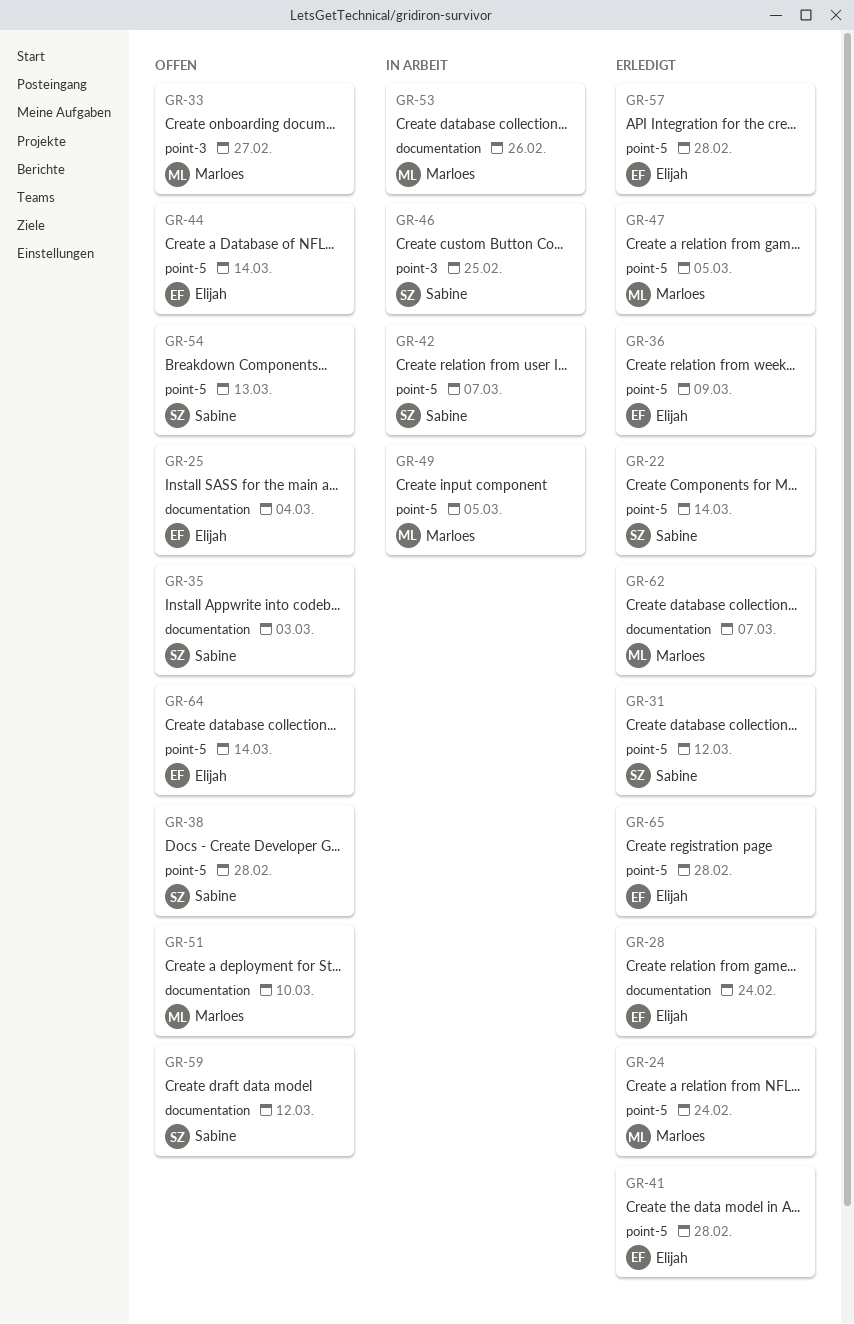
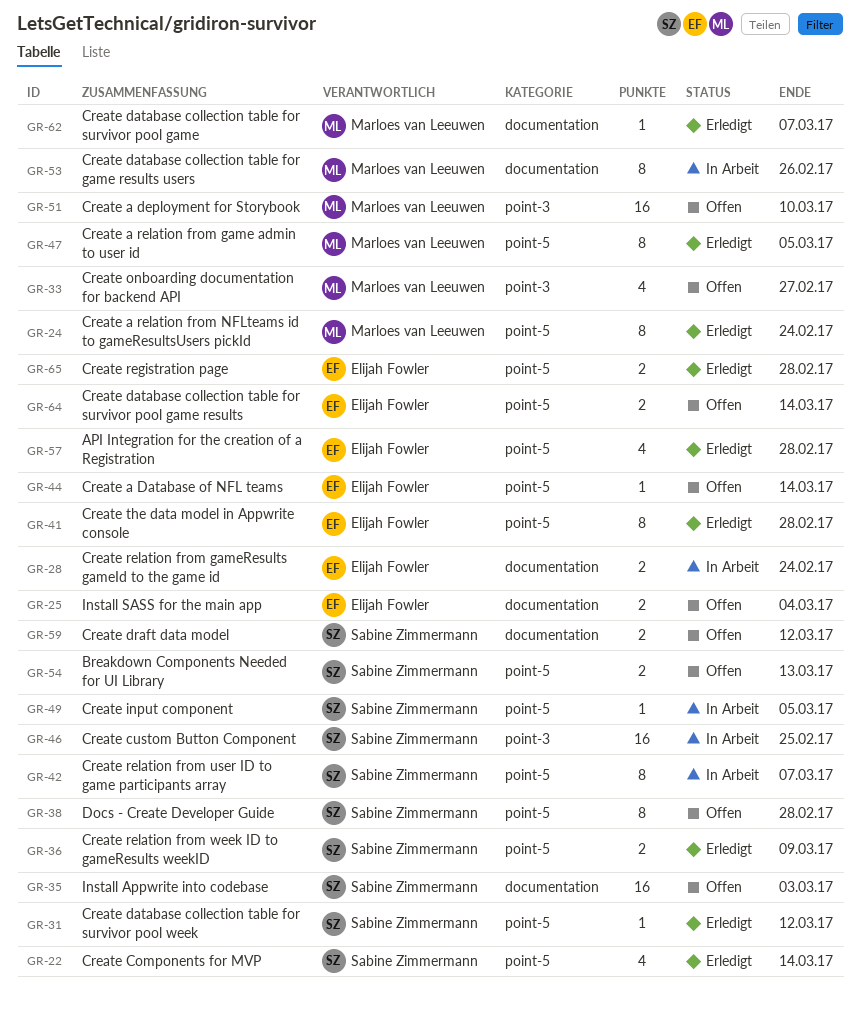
GR-28, status: Erledigt -> In Arbeit
GR-36, owner: Elijah Fowler -> Sabine Zimmermann
GR-49, owner: Marloes van Leeuwen -> Sabine Zimmermann
GR-51, label: documentation -> point-3

